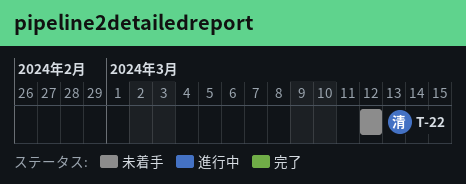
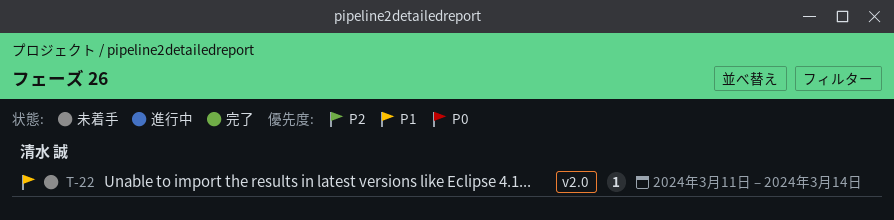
T-22, start: Mar 12 -> Mar 11
T-22, due: Mar 12 -> Mar 14

